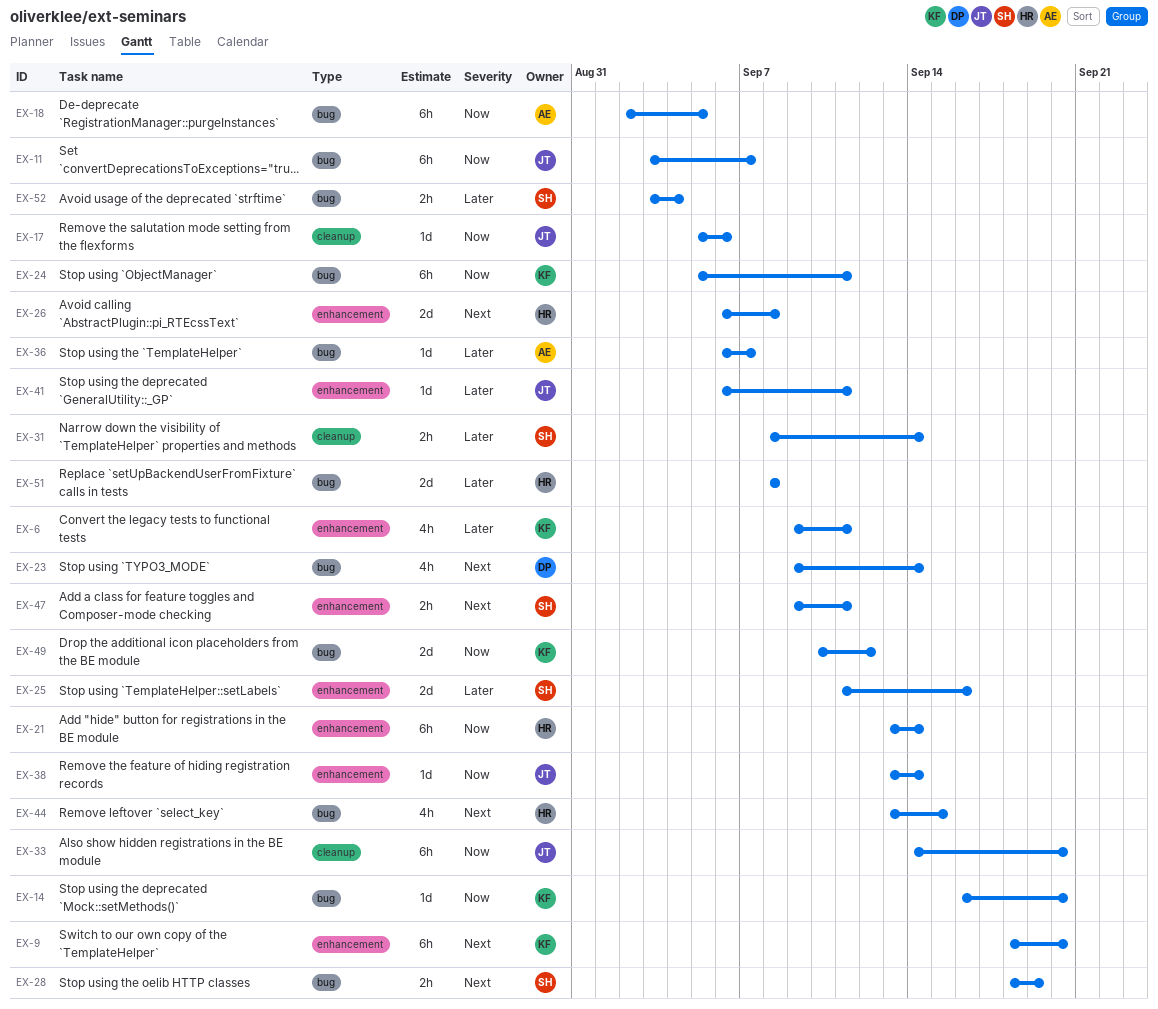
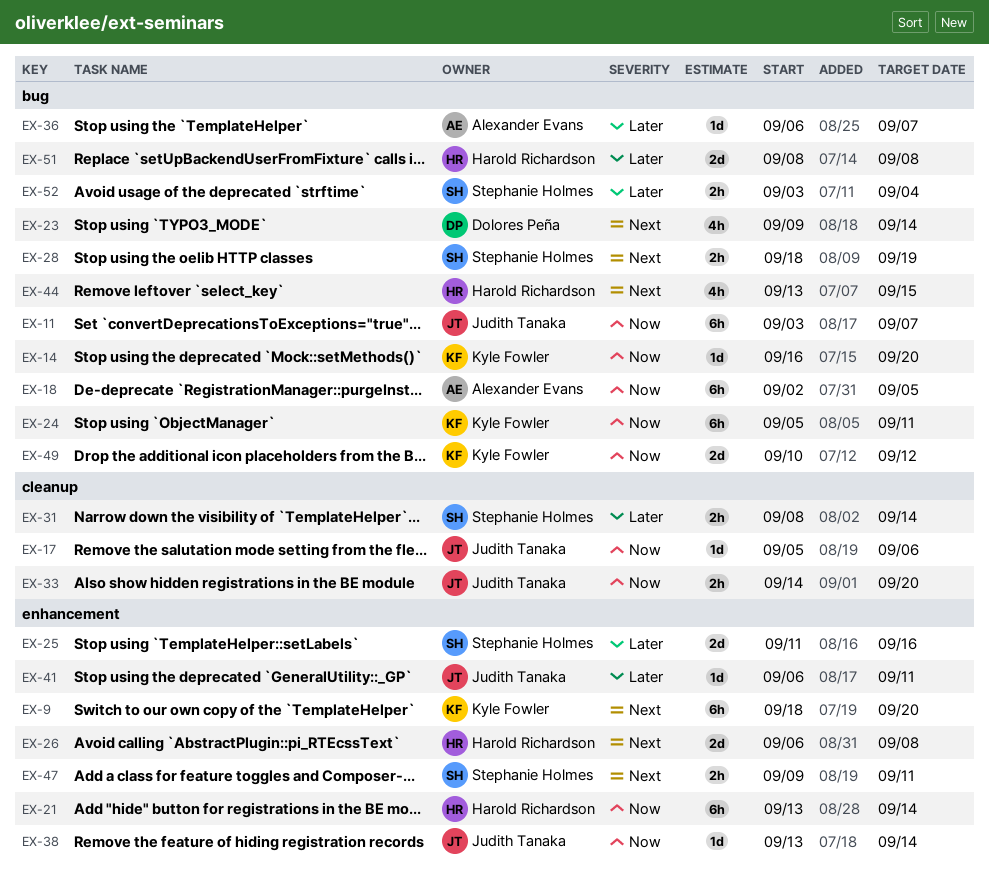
EX-6: present -> none
EX-33, estimate: 6h -> 2h

